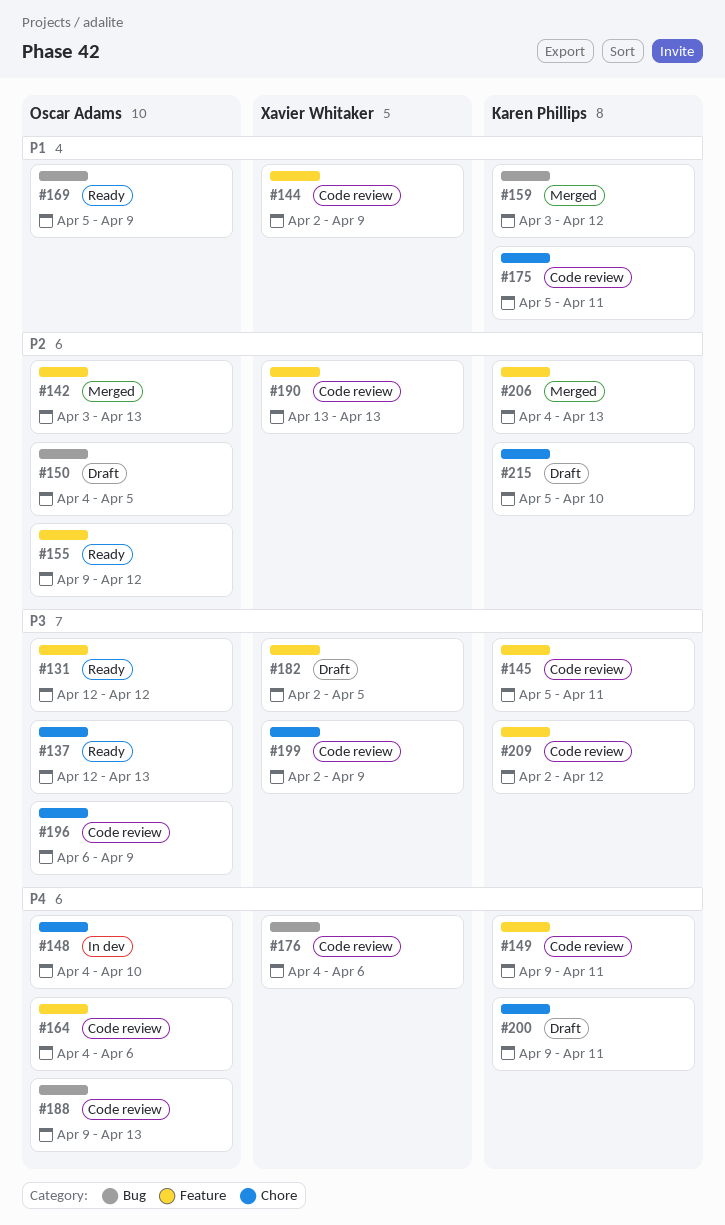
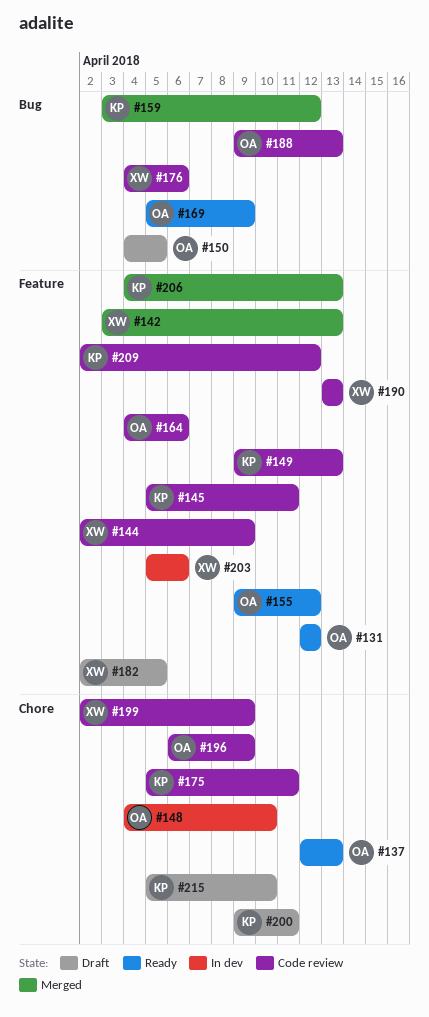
#142, owner: Oscar Adams -> Xavier Whitaker
#149, due: Apr 11 -> Apr 13
#203: none -> present

